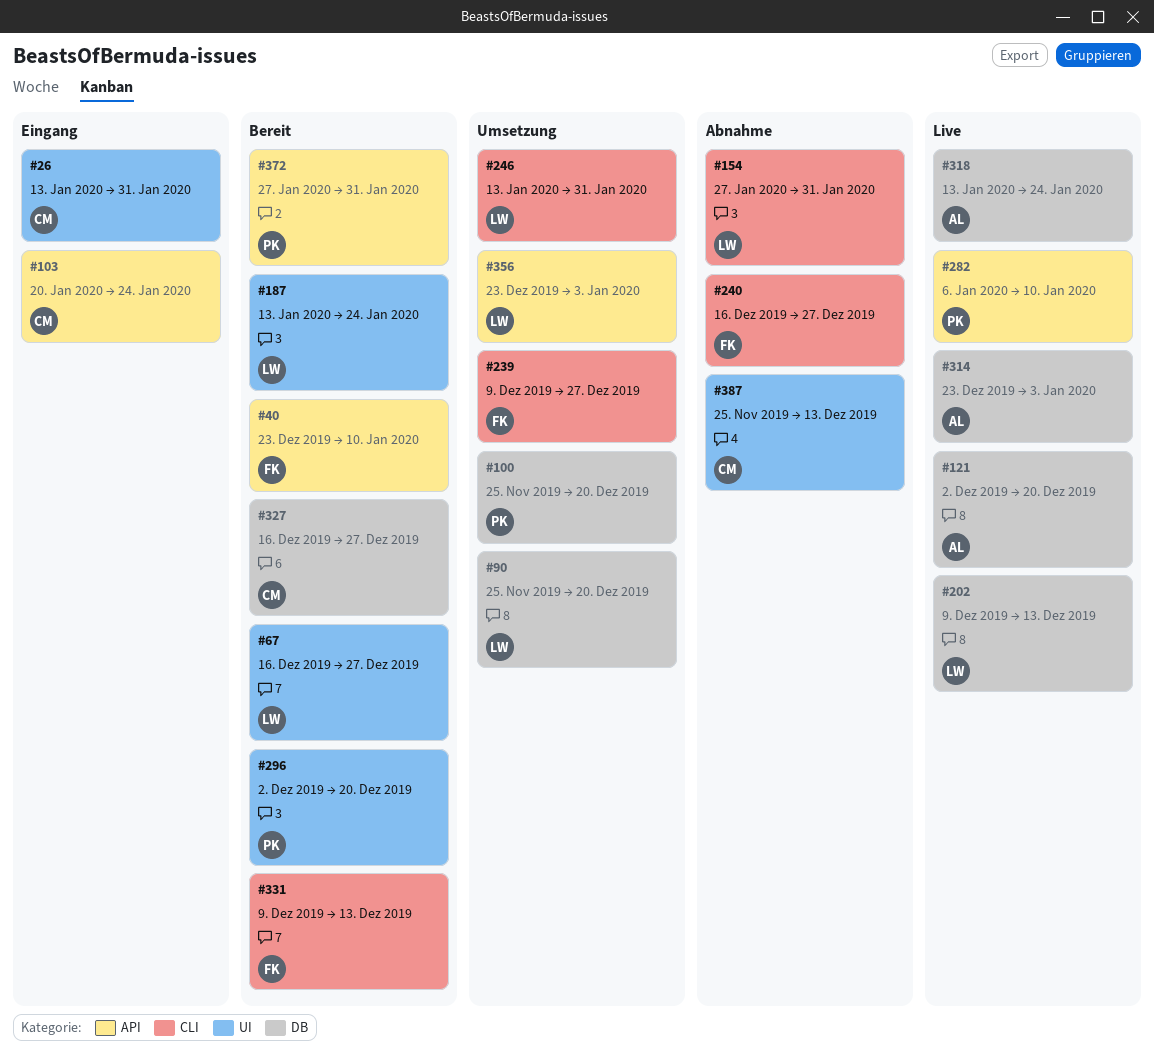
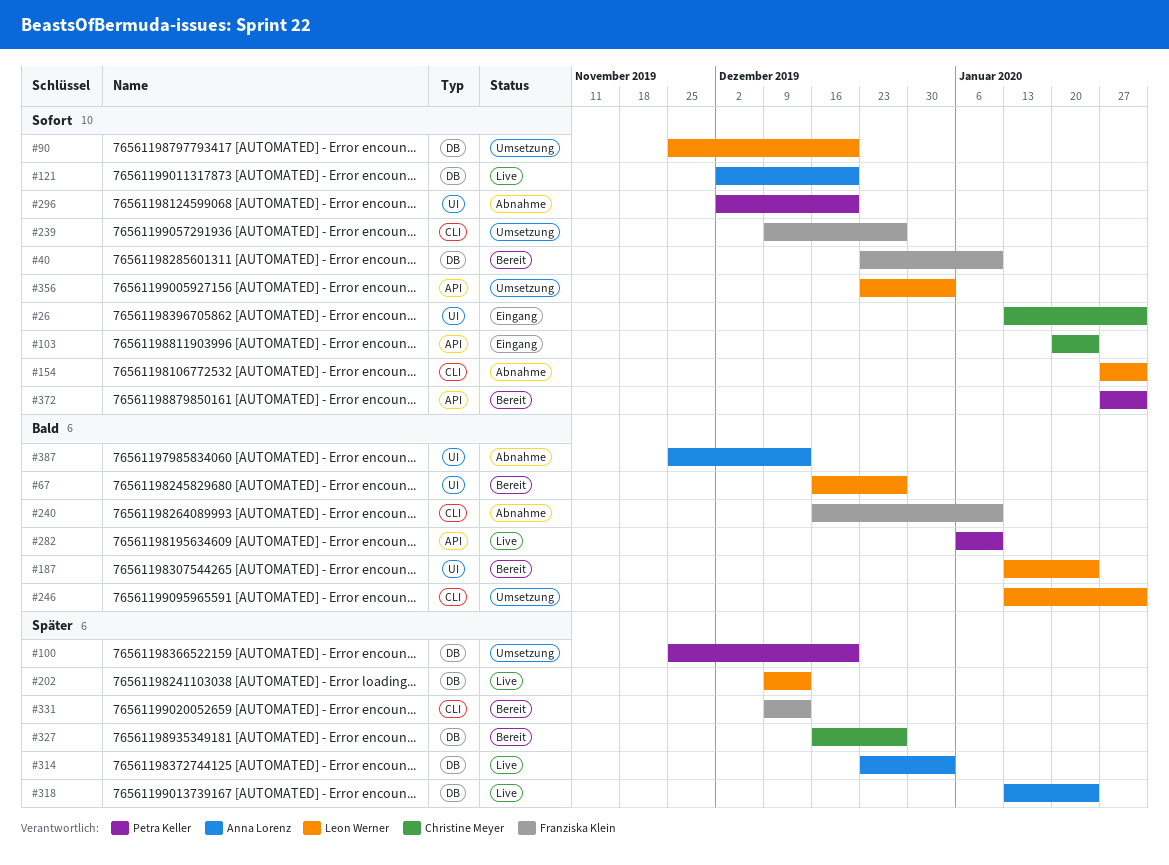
#40, label: API -> DB
#240, due: Dec 27 -> Jan 10
#296, status: Bereit -> Abnahme
#387, owner: Christine Meyer -> Anna Lorenz

